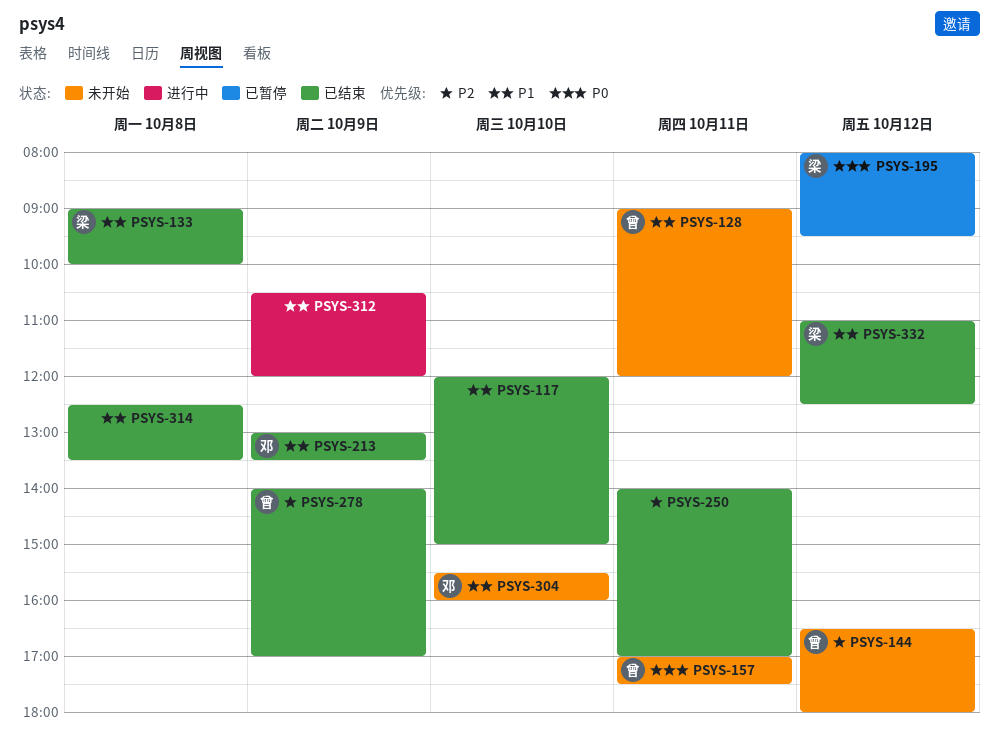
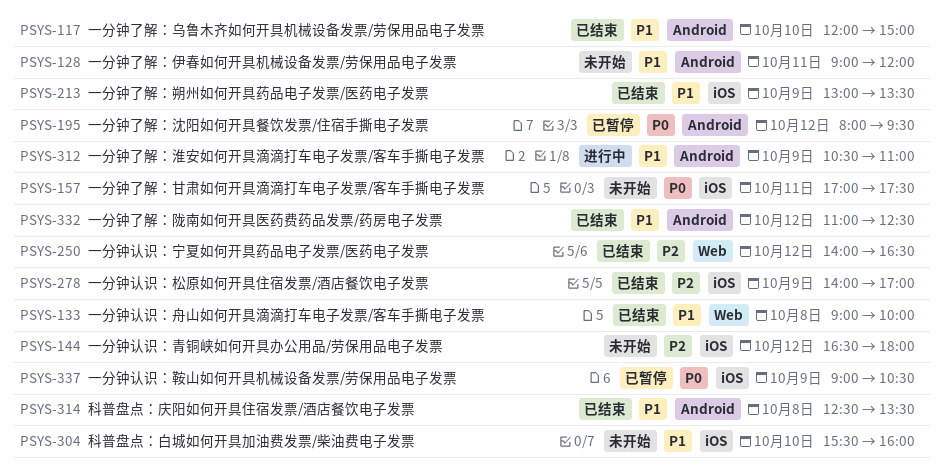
PSYS-250, day: Oct 11 -> Oct 12
PSYS-250, ends: 17:00 -> 16:30
PSYS-312, ends: 12:00 -> 11:00
PSYS-337: none -> present

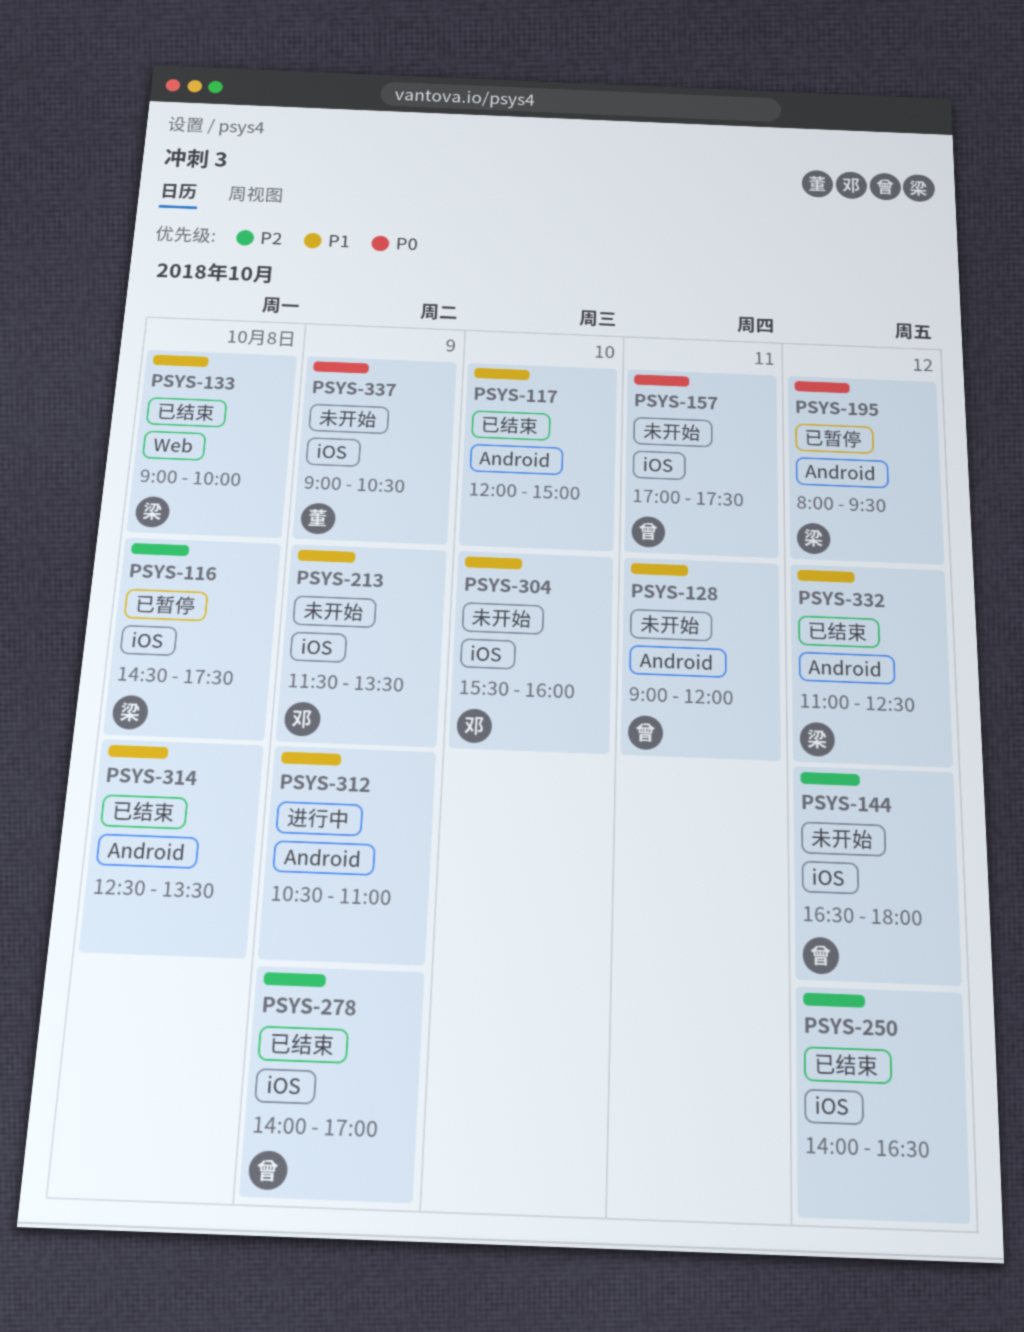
PSYS-116: none -> present
PSYS-213, status: 已结束 -> 未开始
PSYS-213, begins: 13:00 -> 11:30
PSYS-250, label: Web -> iOS
PSYS-337, status: 已暂停 -> 未开始

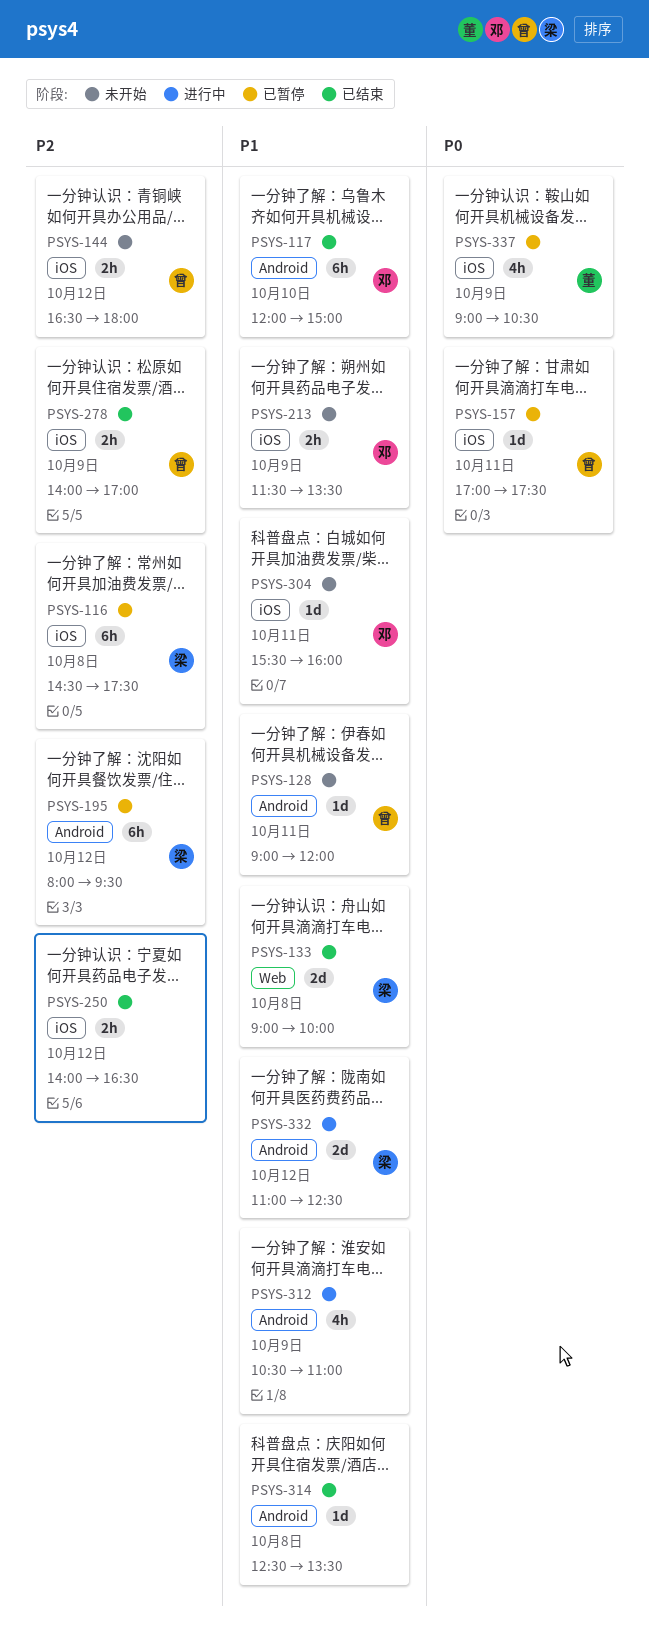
PSYS-117, owner: none -> 邓
PSYS-157, status: 未开始 -> 已暂停
PSYS-195, priority: P0 -> P2
PSYS-304, day: Oct 10 -> Oct 11
PSYS-332, status: 已结束 -> 进行中
PSYS-337, status: 未开始 -> 已暂停

